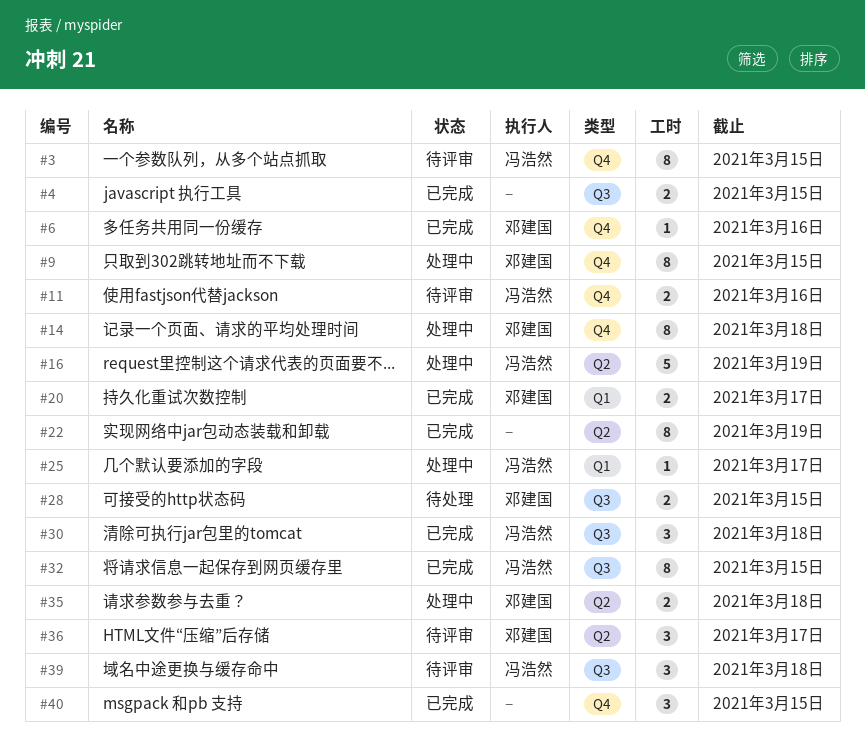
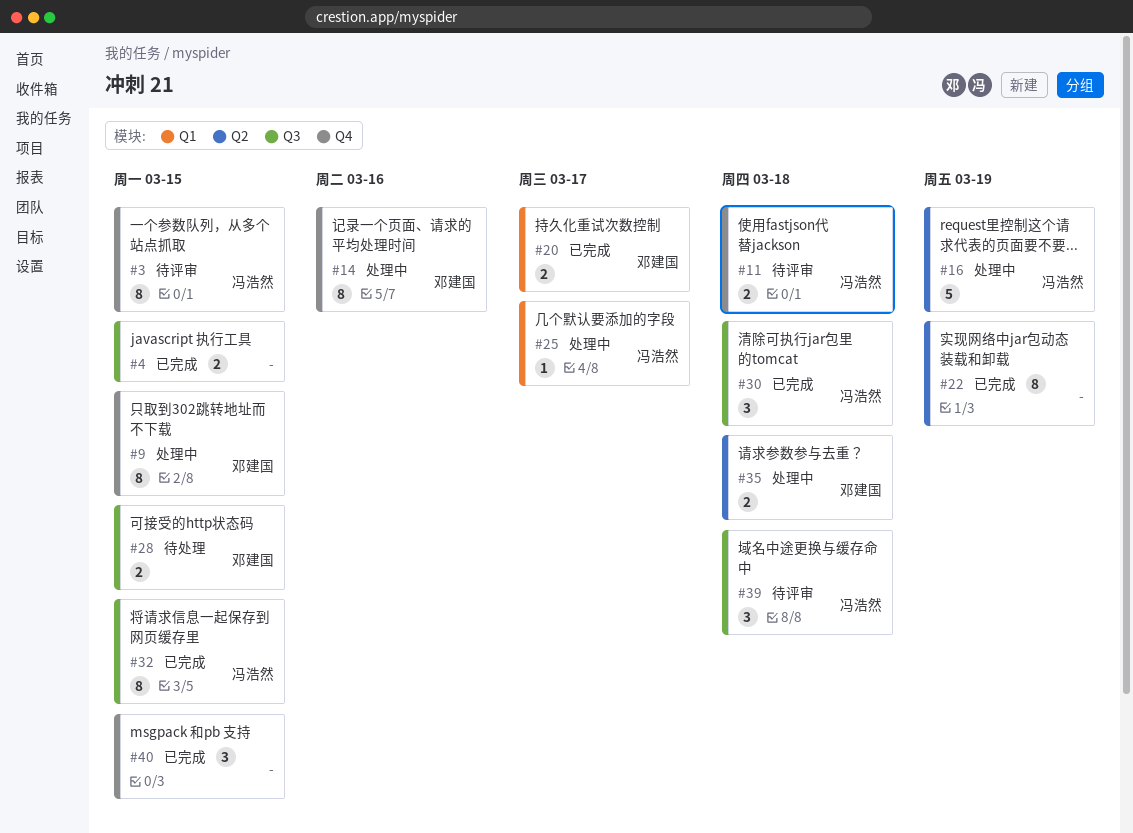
#6: present -> none
#11, due: Mar 16 -> Mar 18
#14, due: Mar 18 -> Mar 16
#36: present -> none

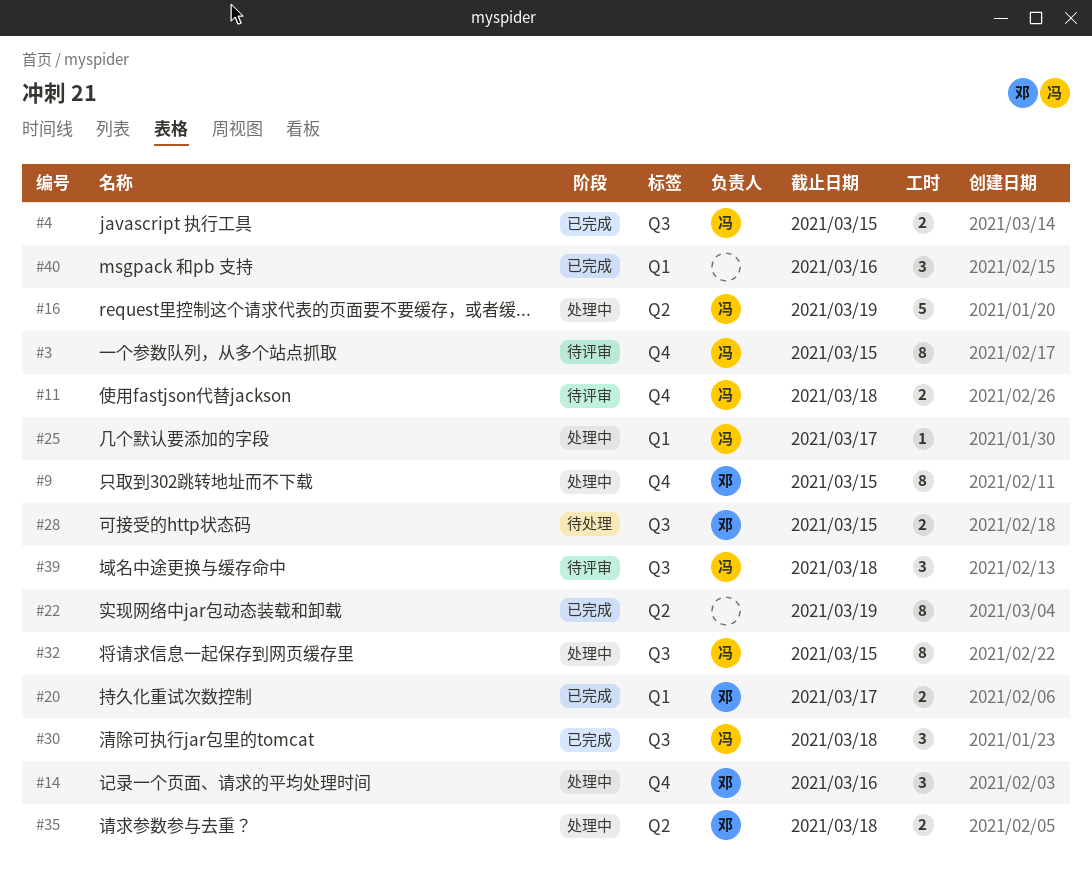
#4, owner: none -> 冯浩然
#14, estimate: 8 -> 3
#32, status: 已完成 -> 处理中
#40, label: Q4 -> Q1
#40, due: Mar 15 -> Mar 16

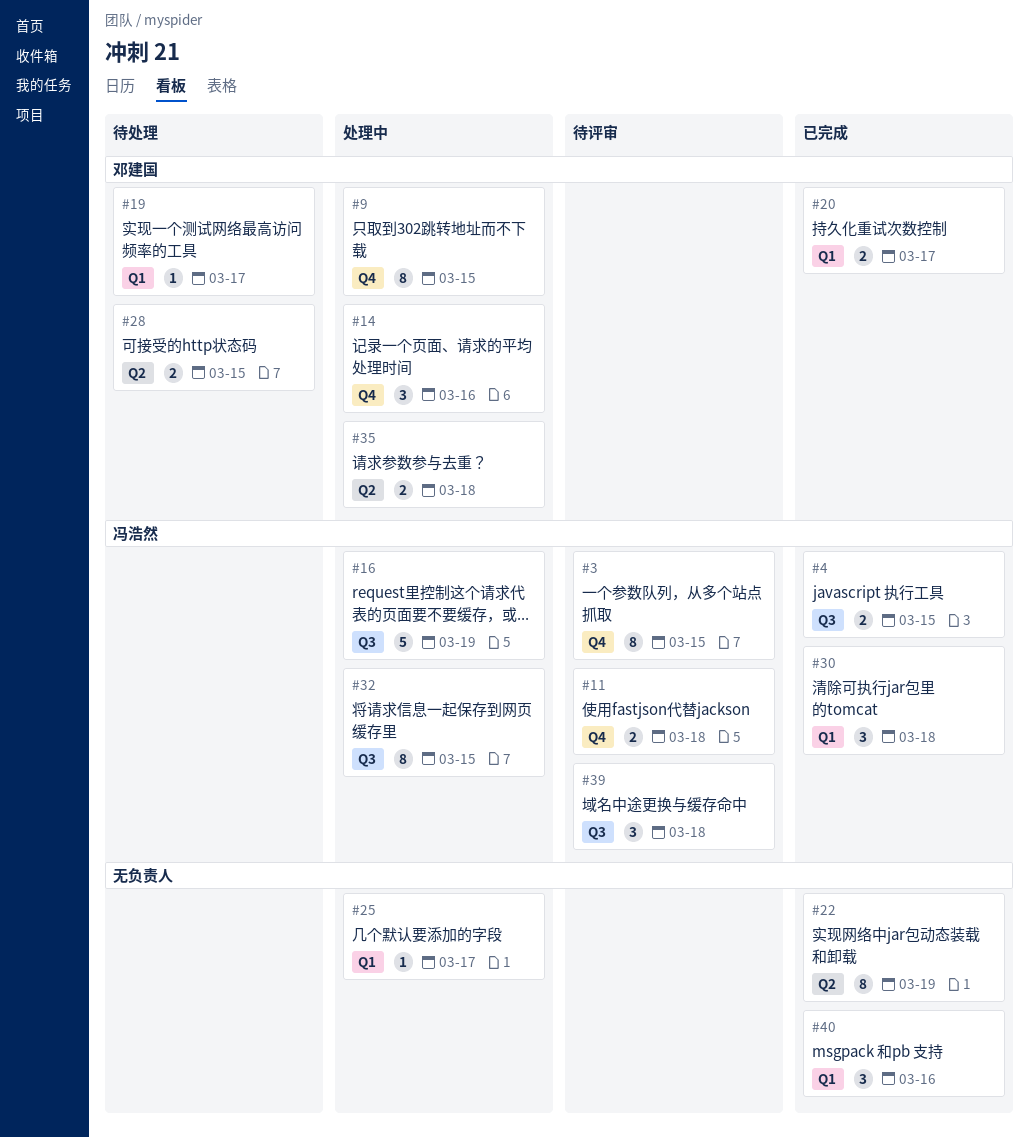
#16, label: Q2 -> Q3
#19: none -> present
#25, owner: 冯浩然 -> none
#28, label: Q3 -> Q2
#30, label: Q3 -> Q1

